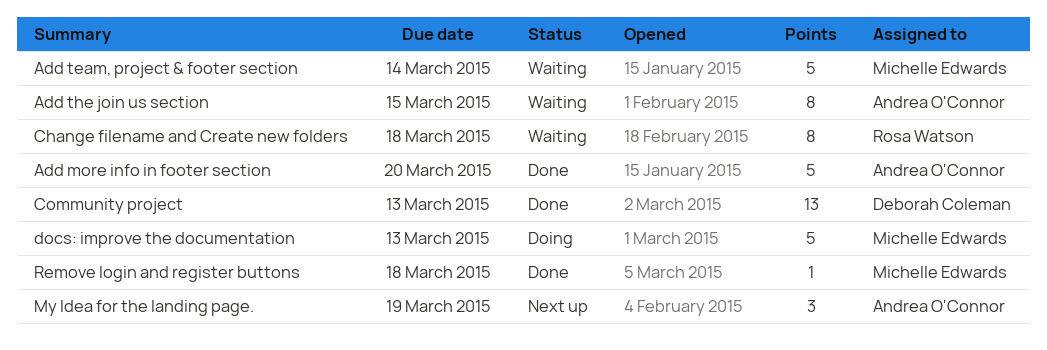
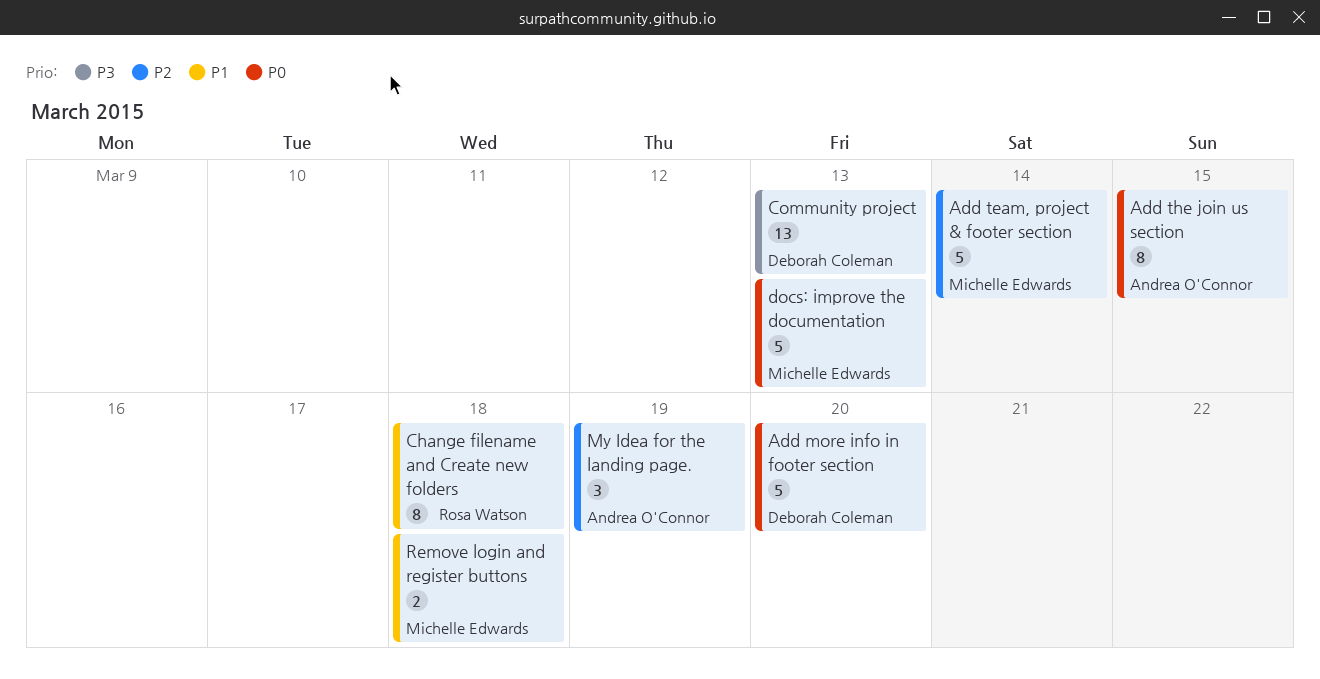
Add more info in footer section, owner: Andrea O'Connor -> Deborah Coleman
Remove login and register buttons, estimate: 1 -> 2

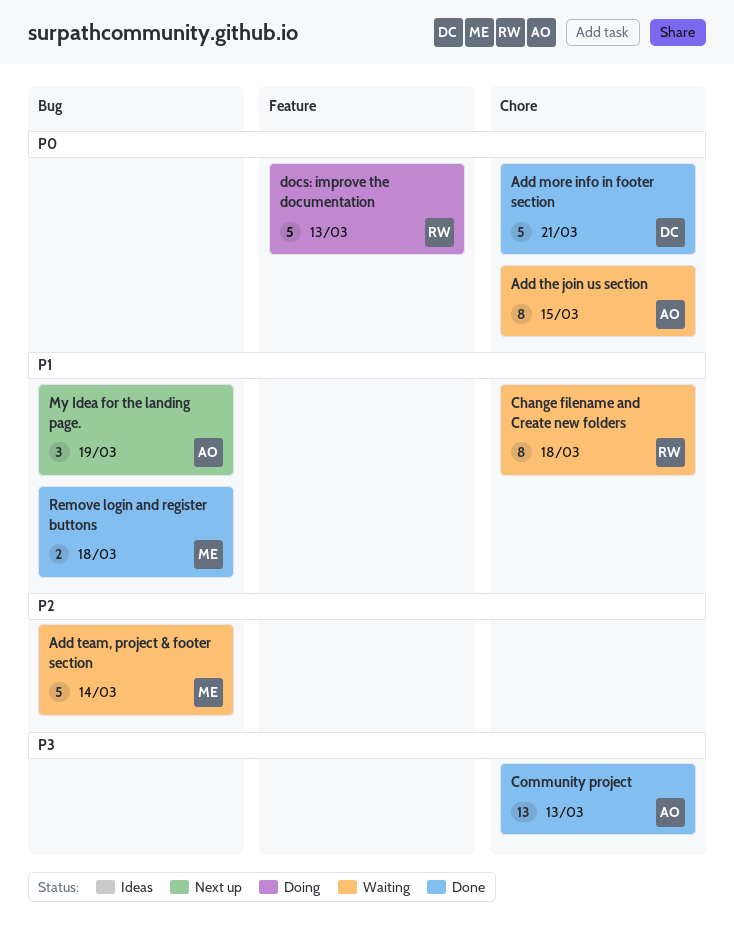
Add more info in footer section, due: Mar 20 -> Mar 21
Community project, owner: Deborah Coleman -> Andrea O'Connor
docs: improve the documentation, owner: Michelle Edwards -> Rosa Watson
My Idea for the landing page., priority: P2 -> P1

